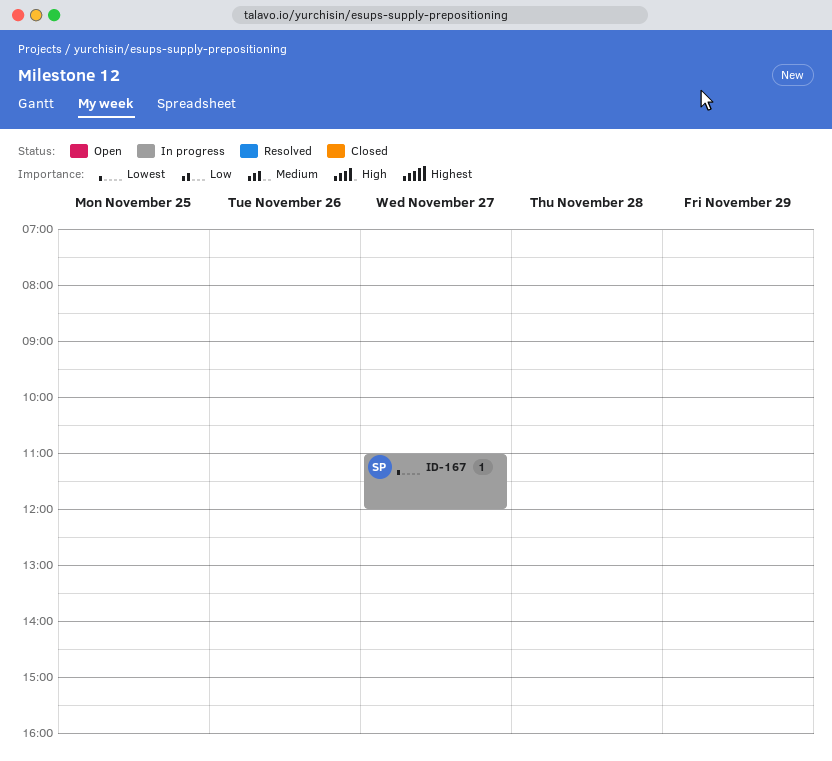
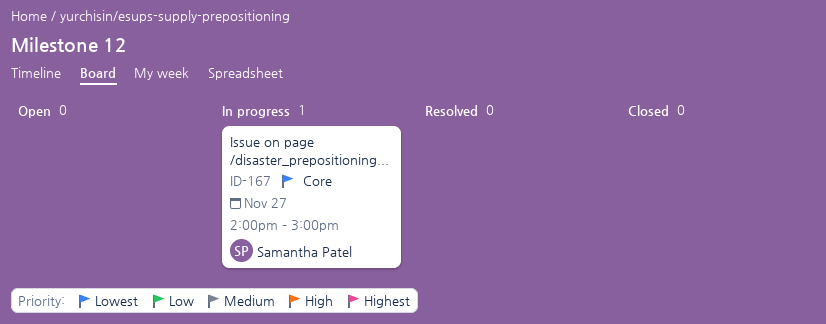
ID-167, begins: 11:00 -> 14:00
ID-167, ends: 12:00 -> 15:00

